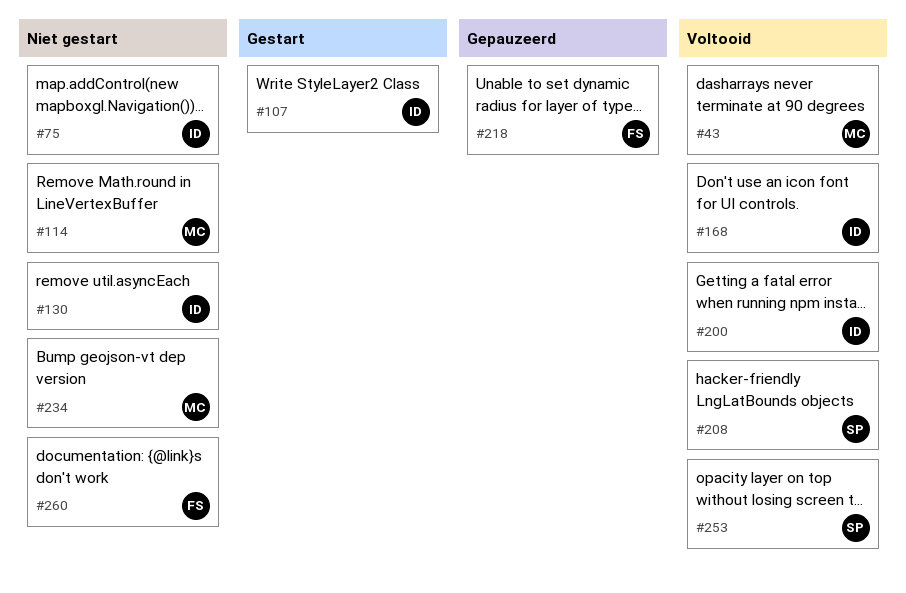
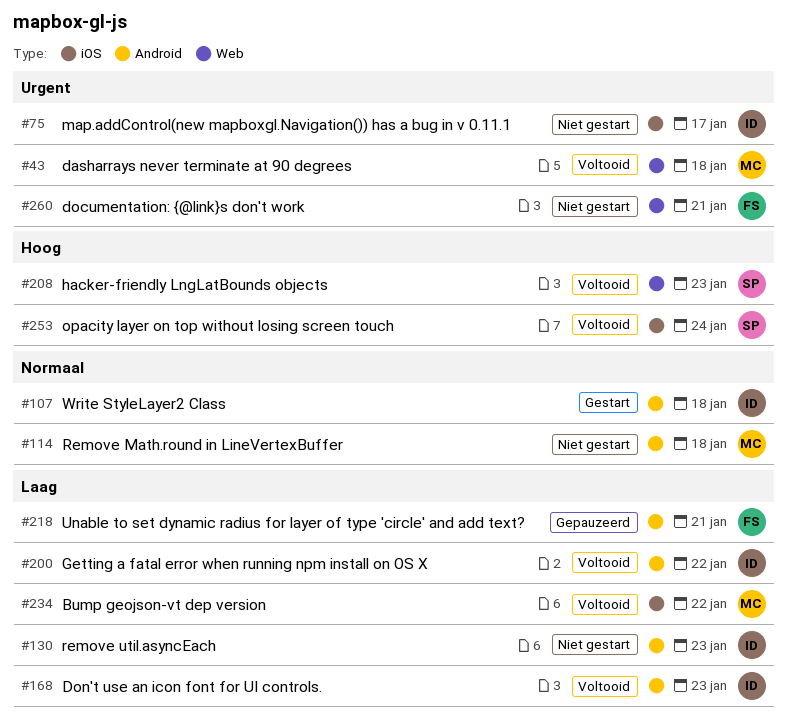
#234, status: Niet gestart -> Voltooid

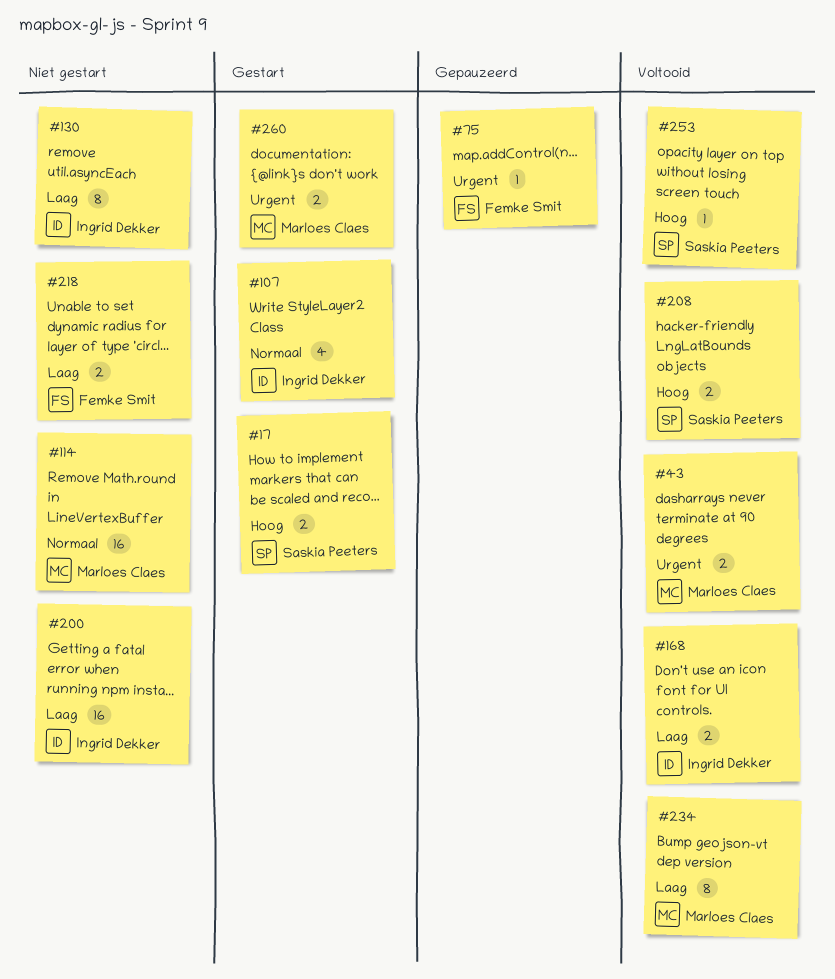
#17: none -> present
#75, status: Niet gestart -> Gepauzeerd
#75, owner: Ingrid Dekker -> Femke Smit
#200, status: Voltooid -> Niet gestart
#218, status: Gepauzeerd -> Niet gestart
#260, status: Niet gestart -> Gestart
#260, owner: Femke Smit -> Marloes Claes

